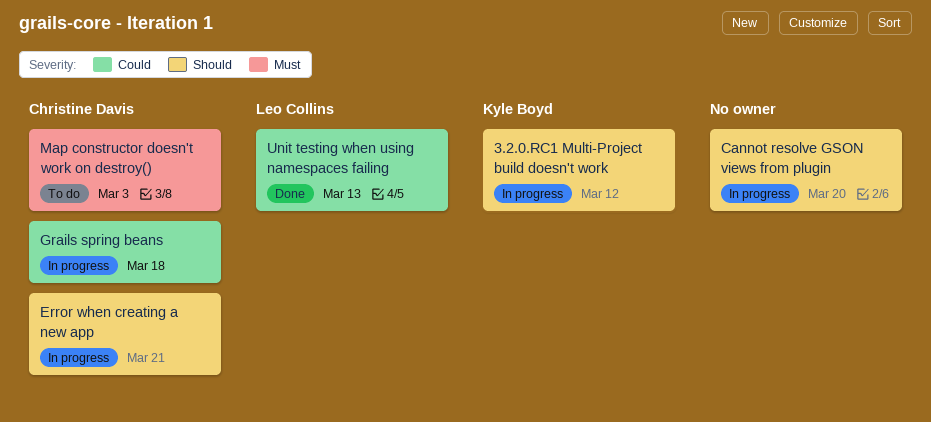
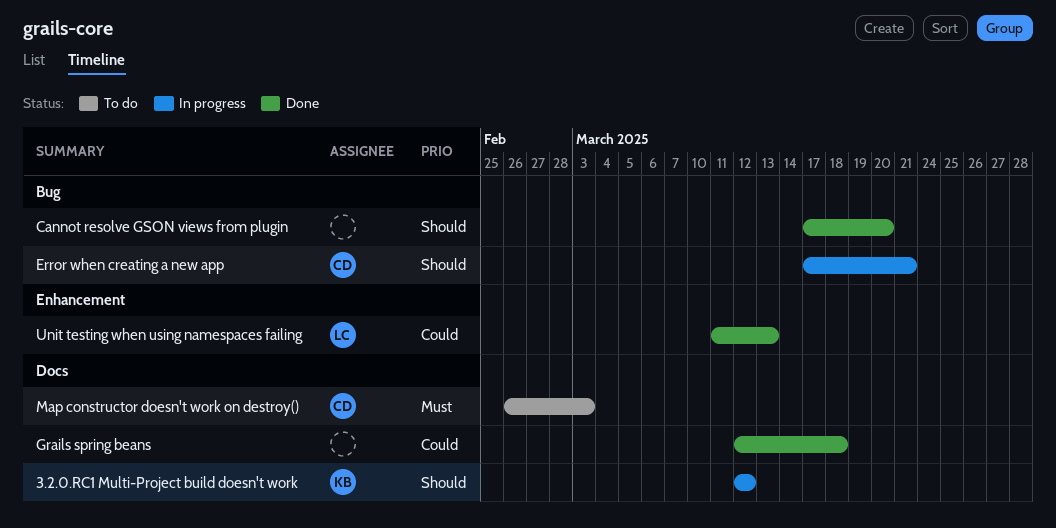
Cannot resolve GSON views from plugin, status: In progress -> Done
Grails spring beans, status: In progress -> Done
Grails spring beans, owner: Christine Davis -> none

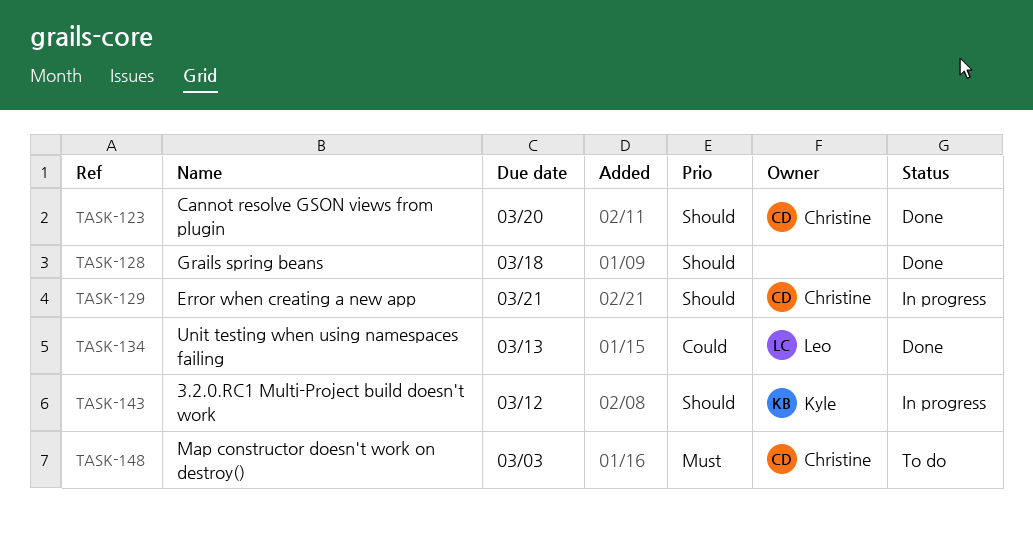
Cannot resolve GSON views from plugin, owner: none -> Christine
Grails spring beans, priority: Could -> Should

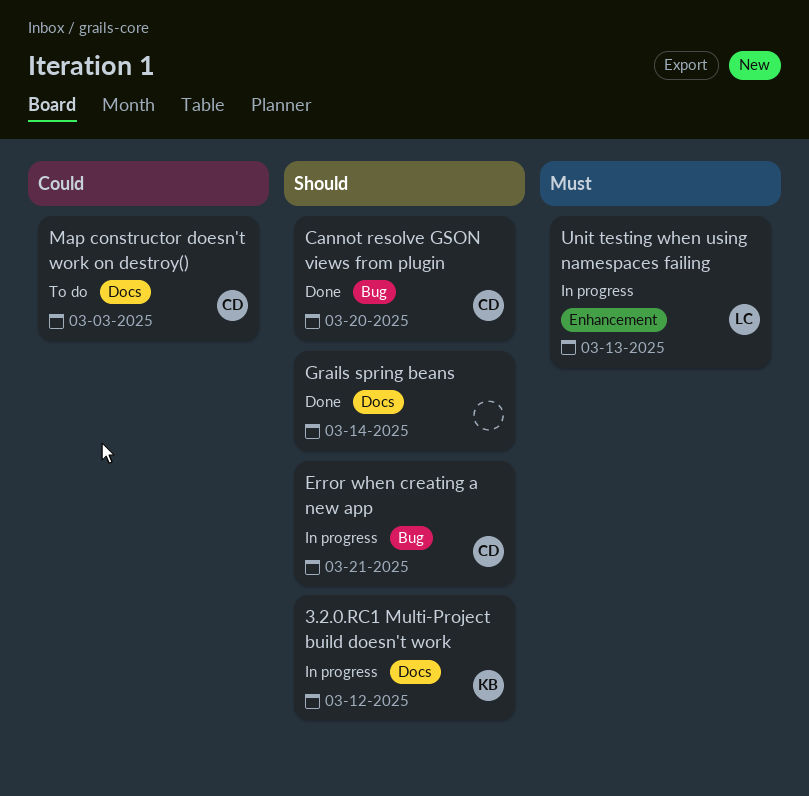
Grails spring beans, due: Mar 18 -> Mar 14
Map constructor doesn't work on destroy(), priority: Must -> Could
Unit testing when using namespaces failing, status: Done -> In progress
Unit testing when using namespaces failing, priority: Could -> Must

